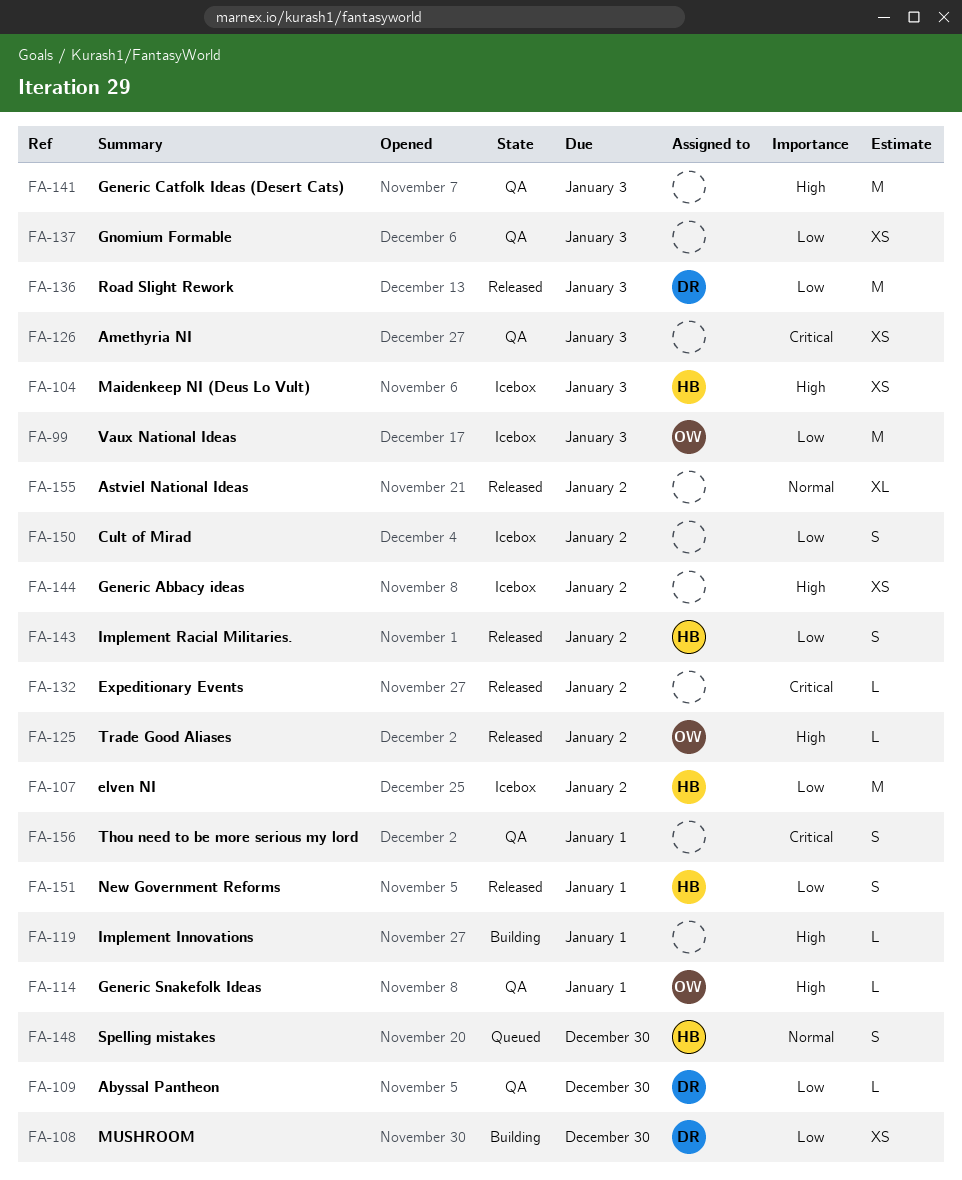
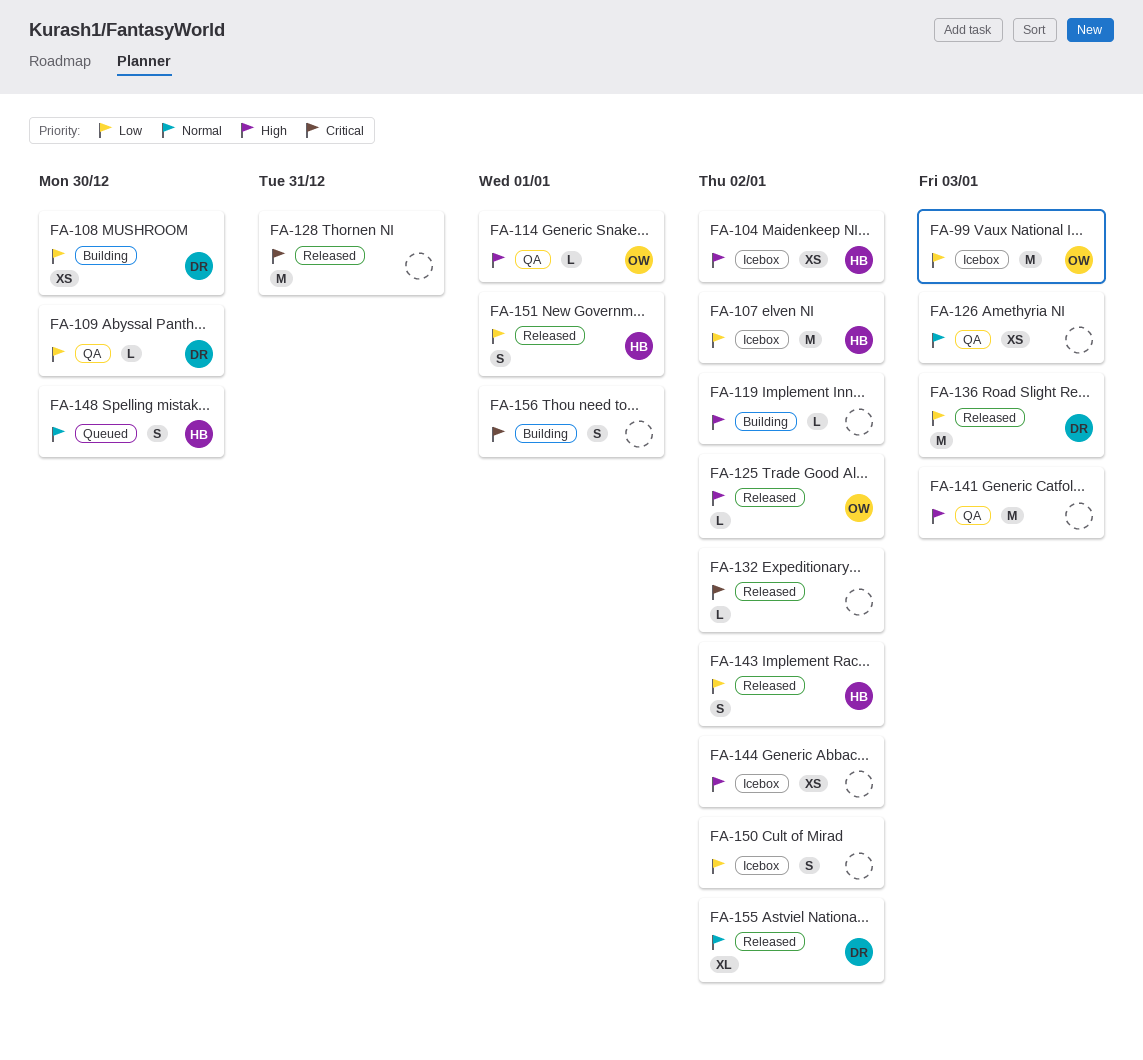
FA-104, due: Jan 3 -> Jan 2
FA-119, due: Jan 1 -> Jan 2
FA-126, priority: Critical -> Normal
FA-128: none -> present
FA-137: present -> none
FA-155, owner: none -> DR
FA-156, status: QA -> Building

